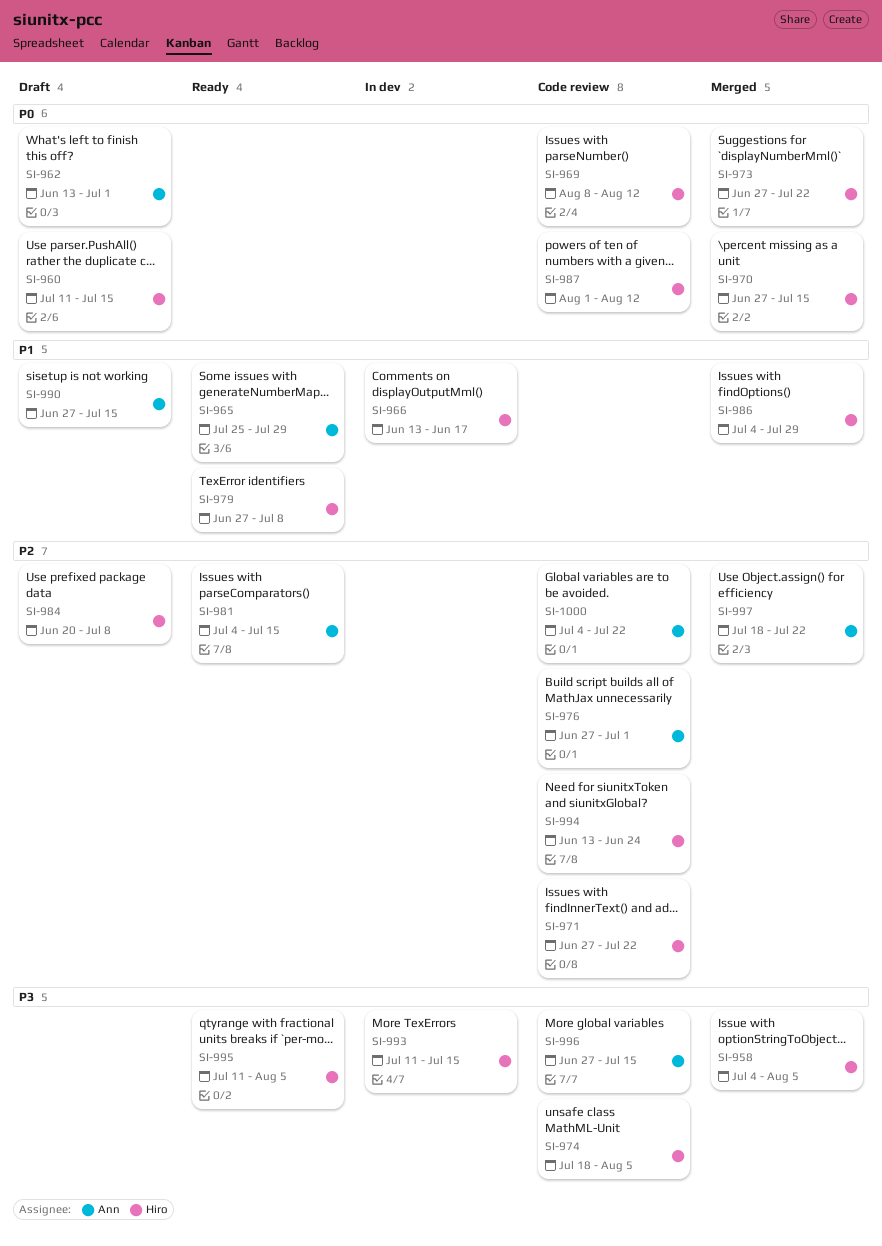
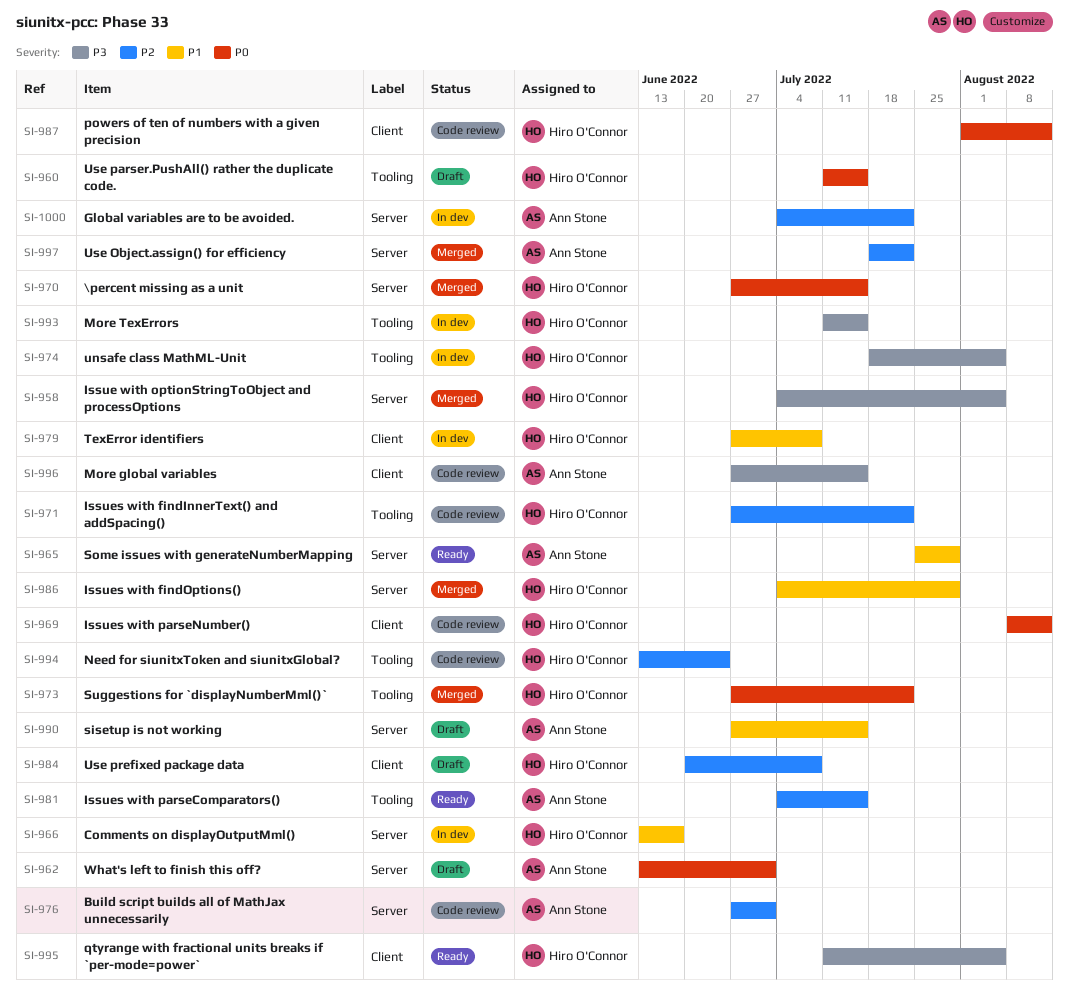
SI-974, status: Code review -> In dev
SI-979, status: Ready -> In dev
SI-1000, status: Code review -> In dev

